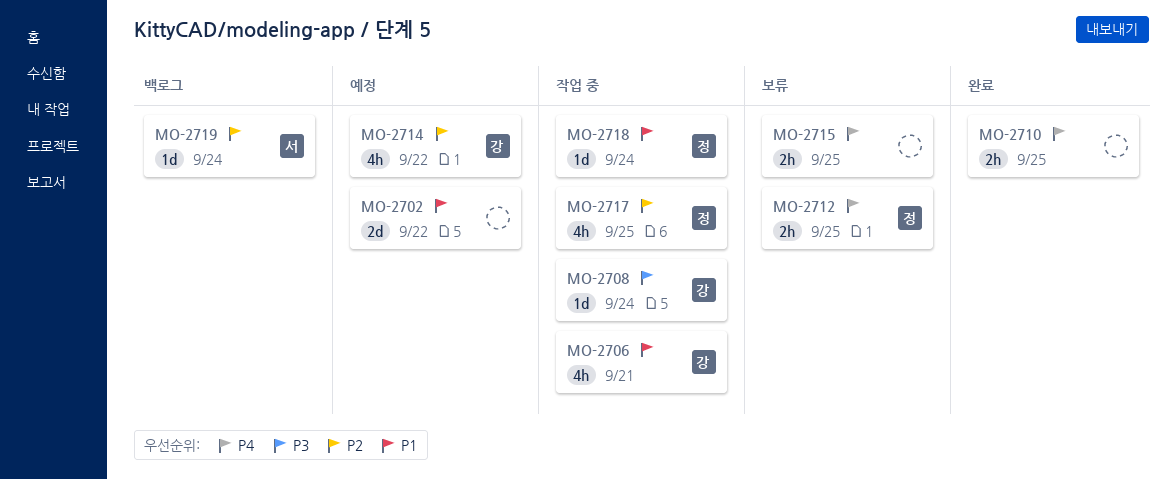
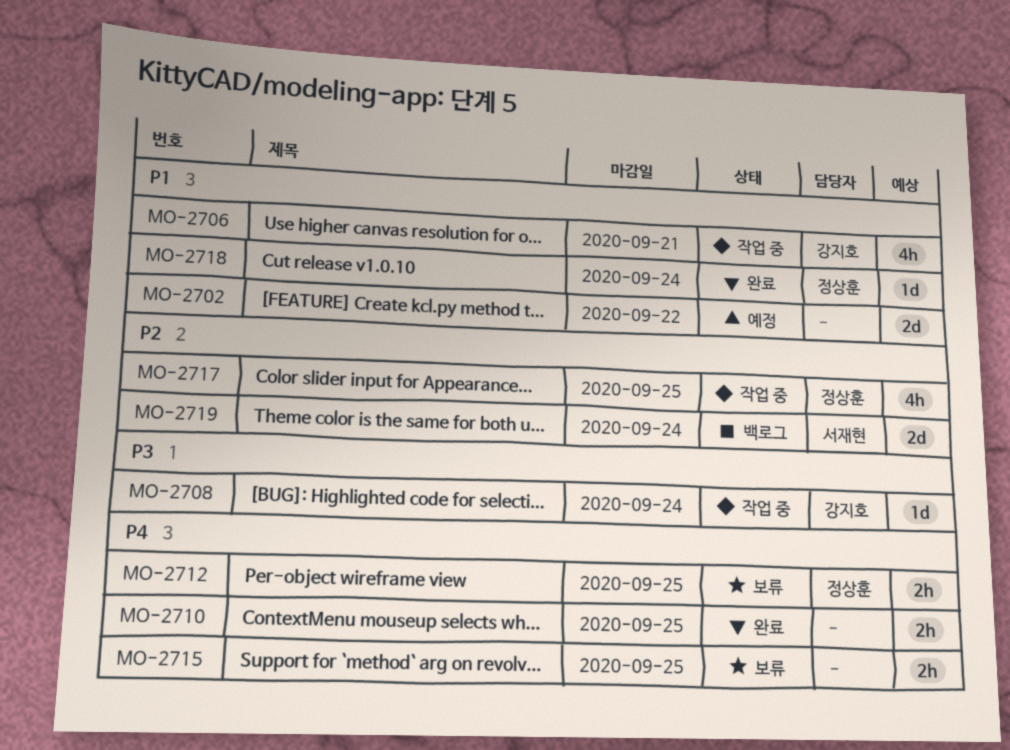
MO-2714: present -> none
MO-2718, status: 작업 중 -> 완료
MO-2719, estimate: 1d -> 2d

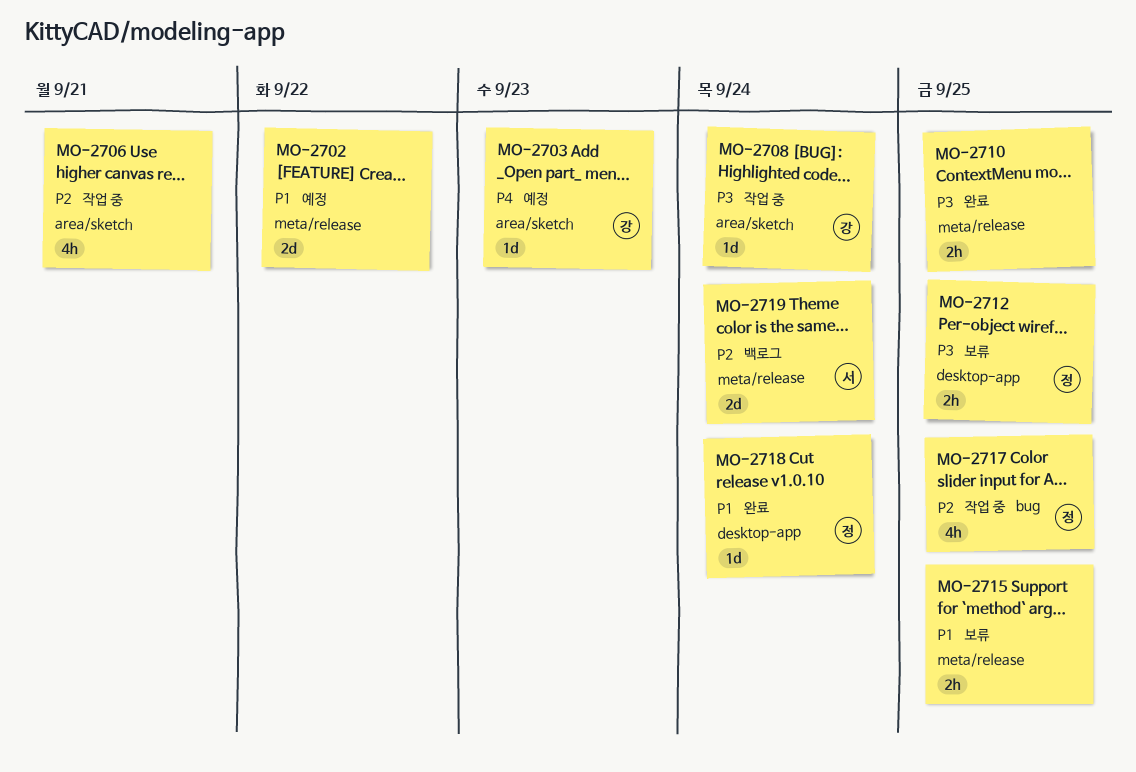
MO-2703: none -> present
MO-2706, owner: 강지호 -> none
MO-2706, priority: P1 -> P2
MO-2710, priority: P4 -> P3
MO-2712, priority: P4 -> P3
MO-2715, priority: P4 -> P1

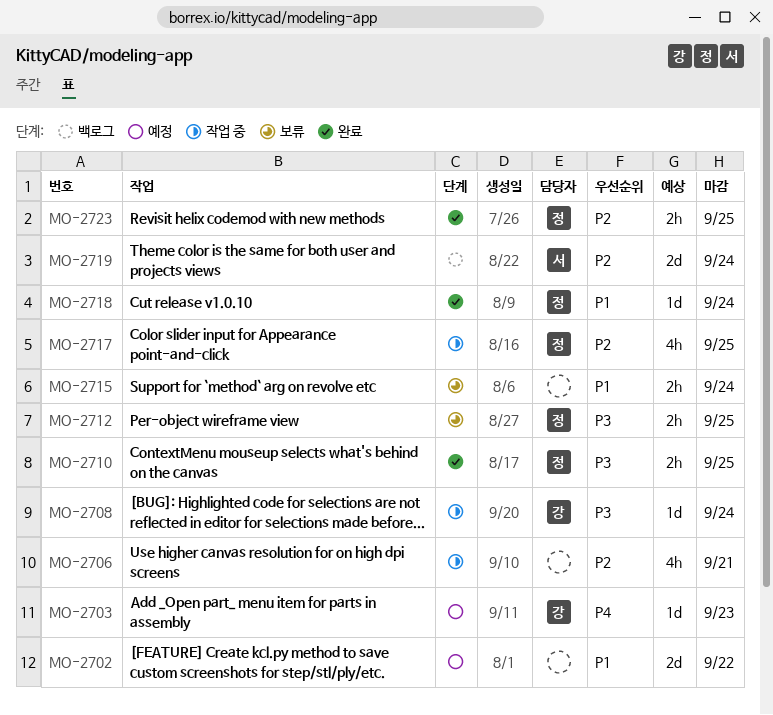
MO-2710, owner: none -> 정
MO-2715, due: Sep 25 -> Sep 24
MO-2723: none -> present

